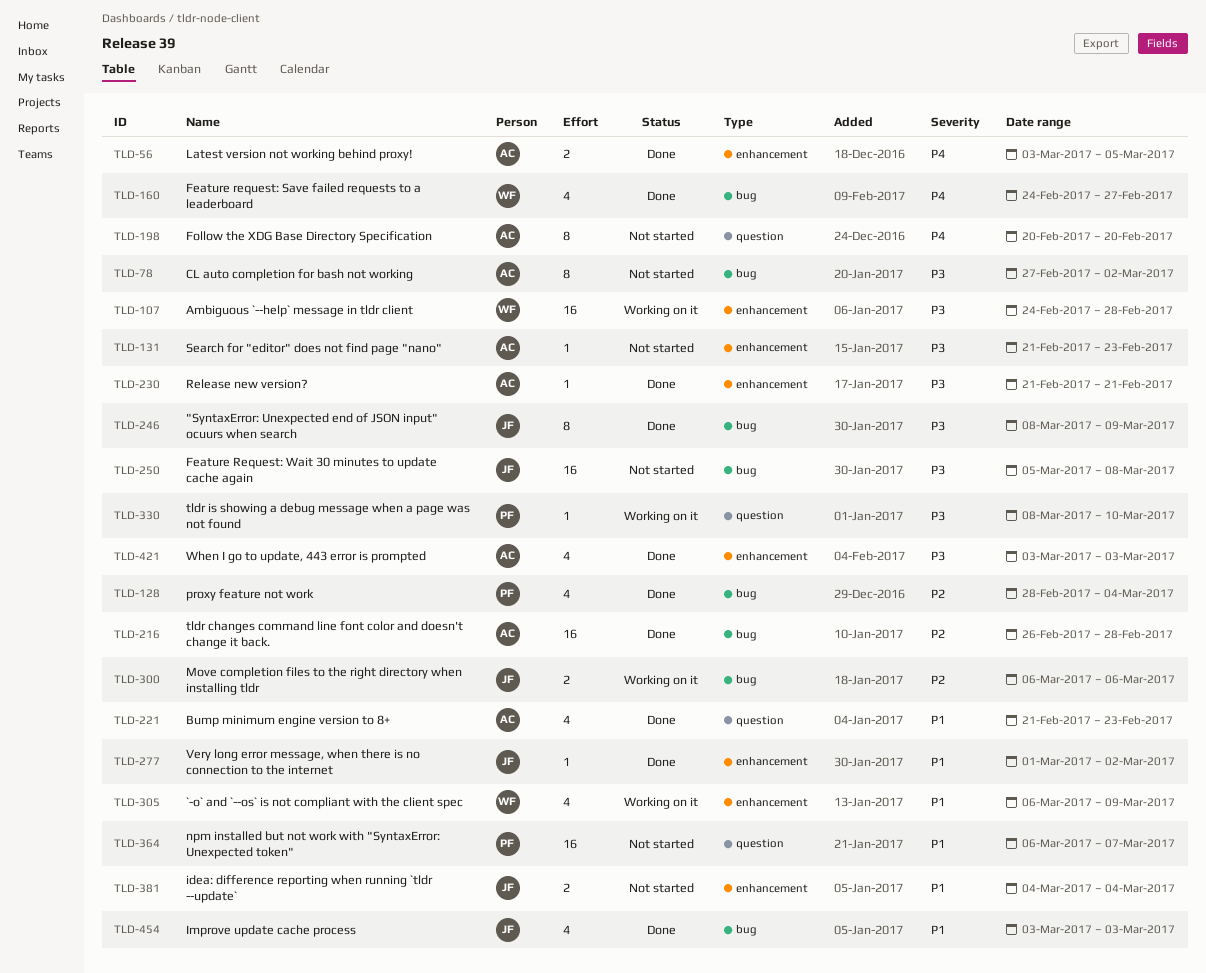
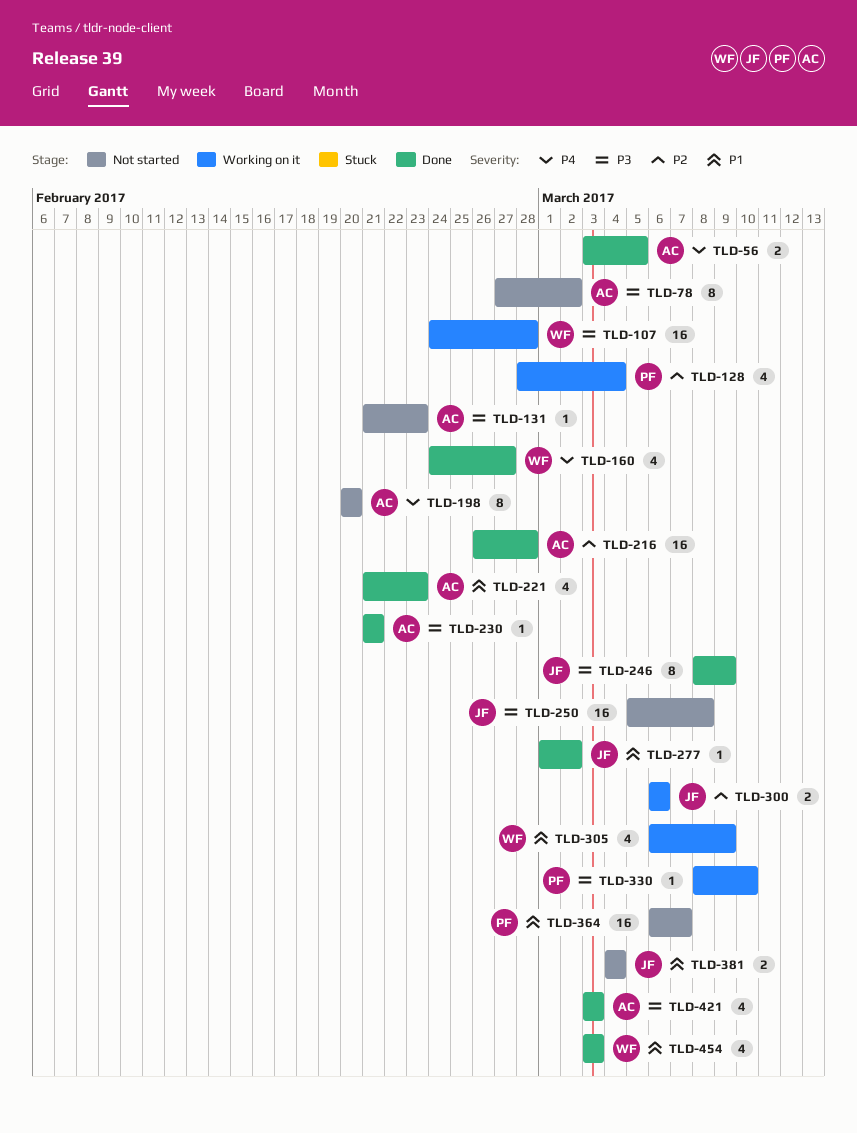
TLD-128, status: Done -> Working on it
TLD-454, owner: JF -> WF

